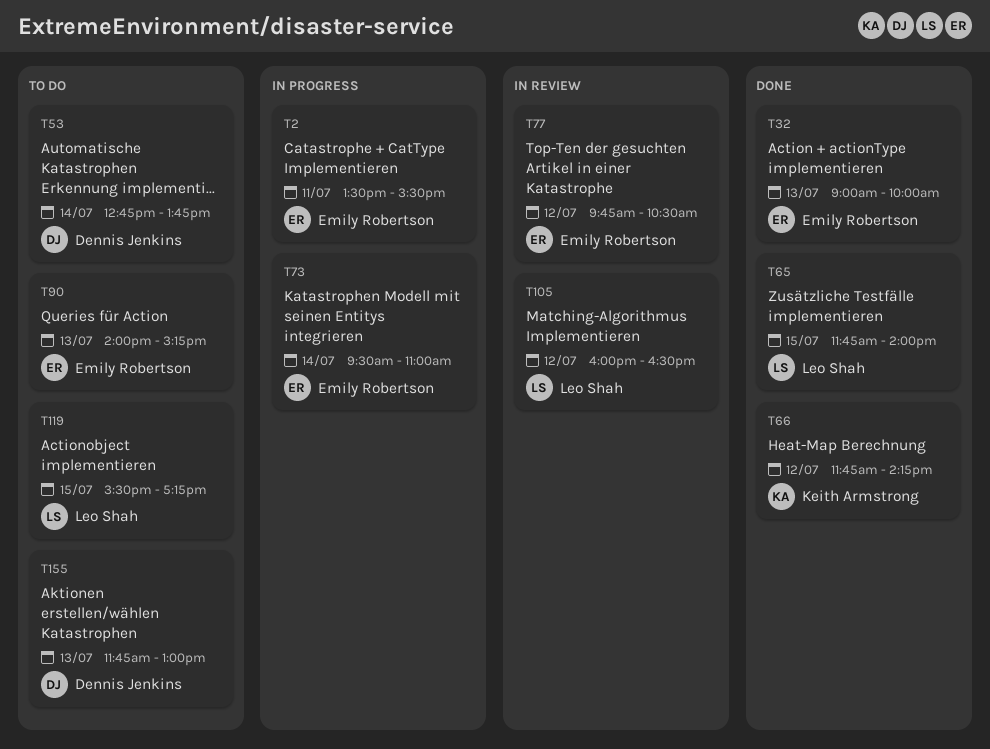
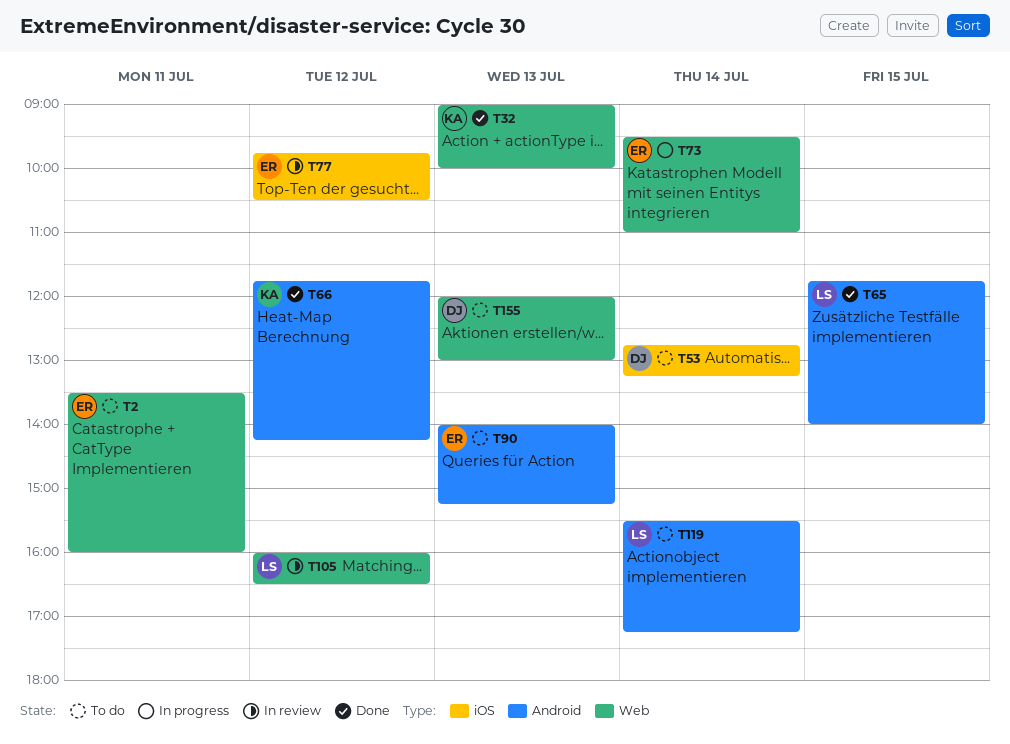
T2, status: In progress -> To do
T2, ends: 15:30 -> 16:00
T32, owner: Emily Robertson -> Keith Armstrong
T53, ends: 13:45 -> 13:15
T119, day: Jul 15 -> Jul 14
T155, begins: 11:45 -> 12:00

